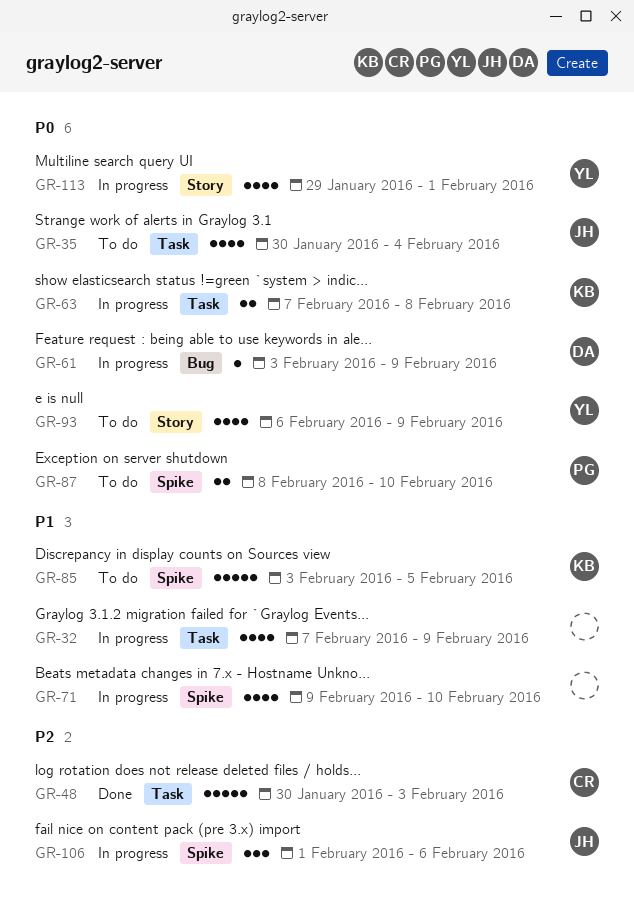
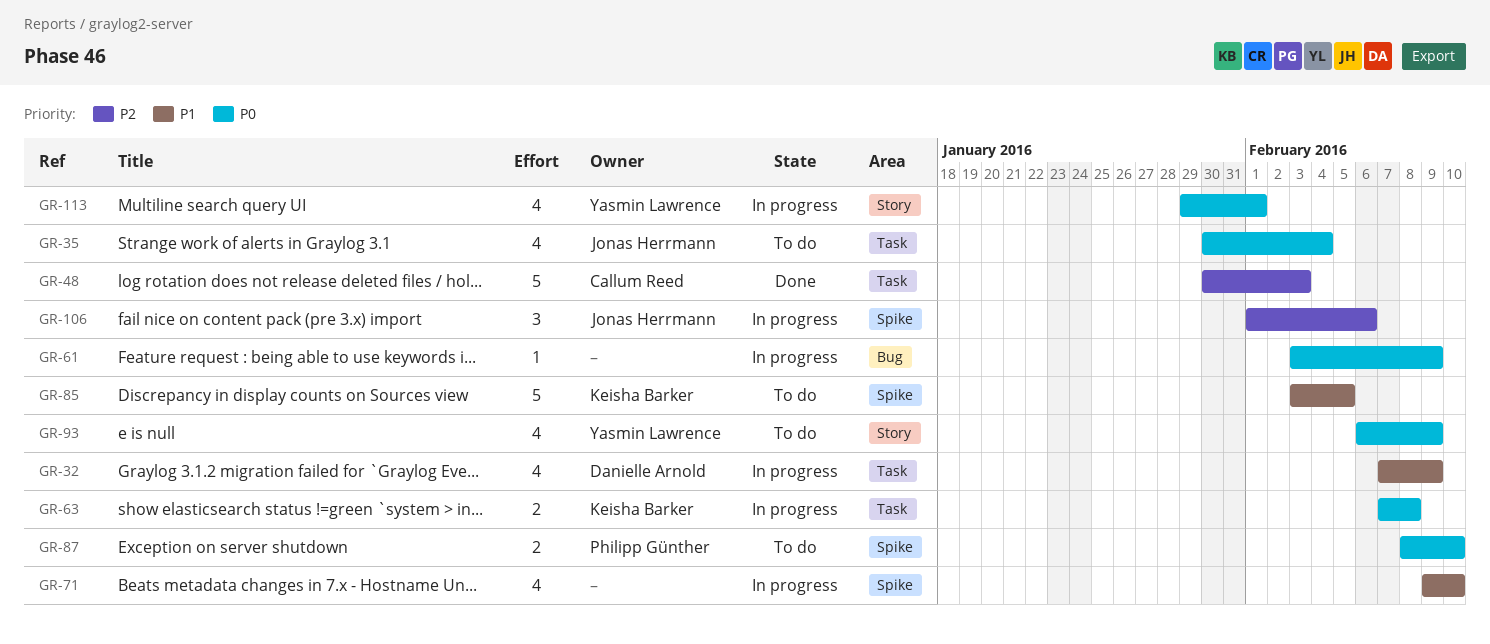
GR-32, owner: none -> Danielle Arnold
GR-61, owner: Danielle Arnold -> none

